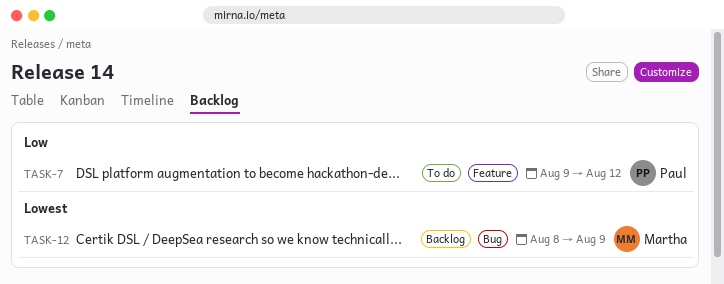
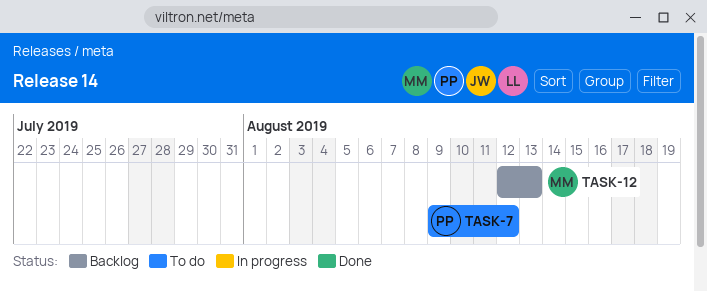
TASK-12, start: Aug 8 -> Aug 12
TASK-12, due: Aug 9 -> Aug 13

